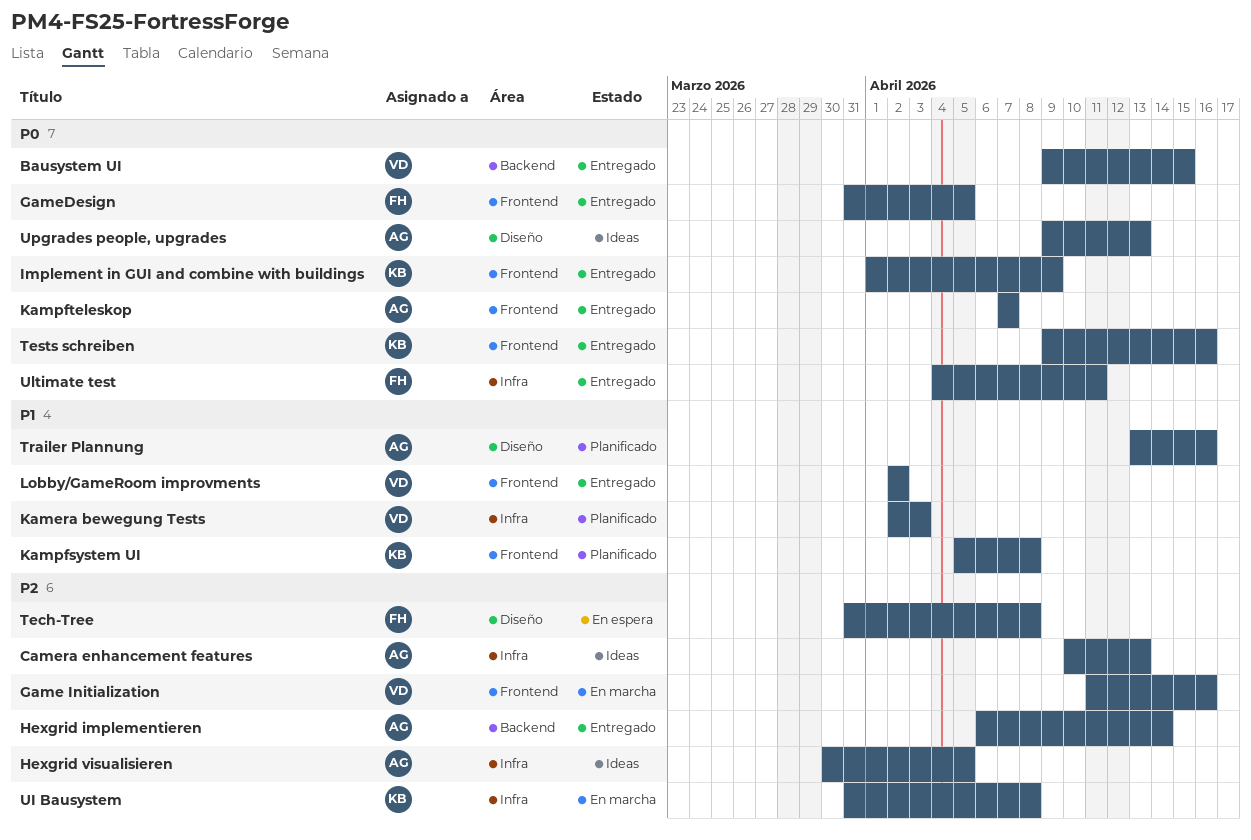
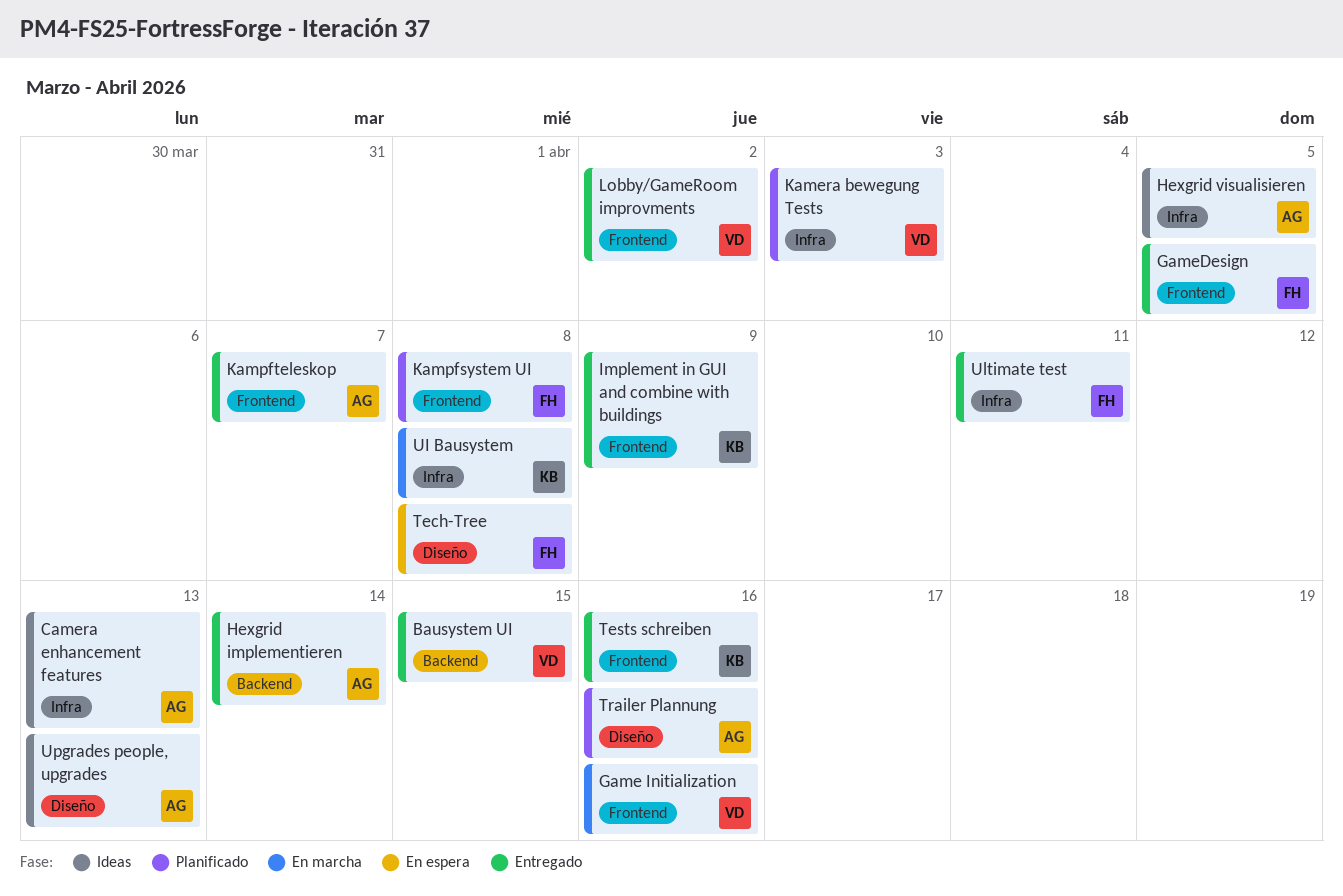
Kampfsystem UI, owner: KB -> FH

